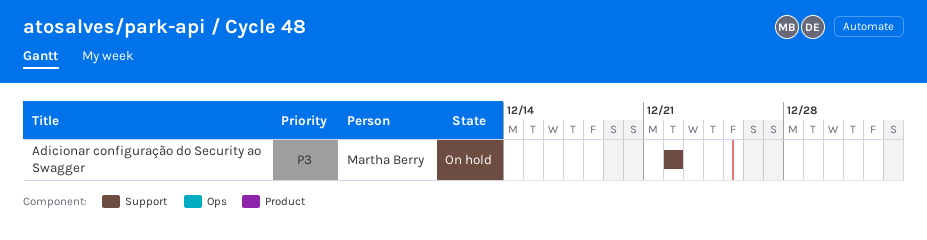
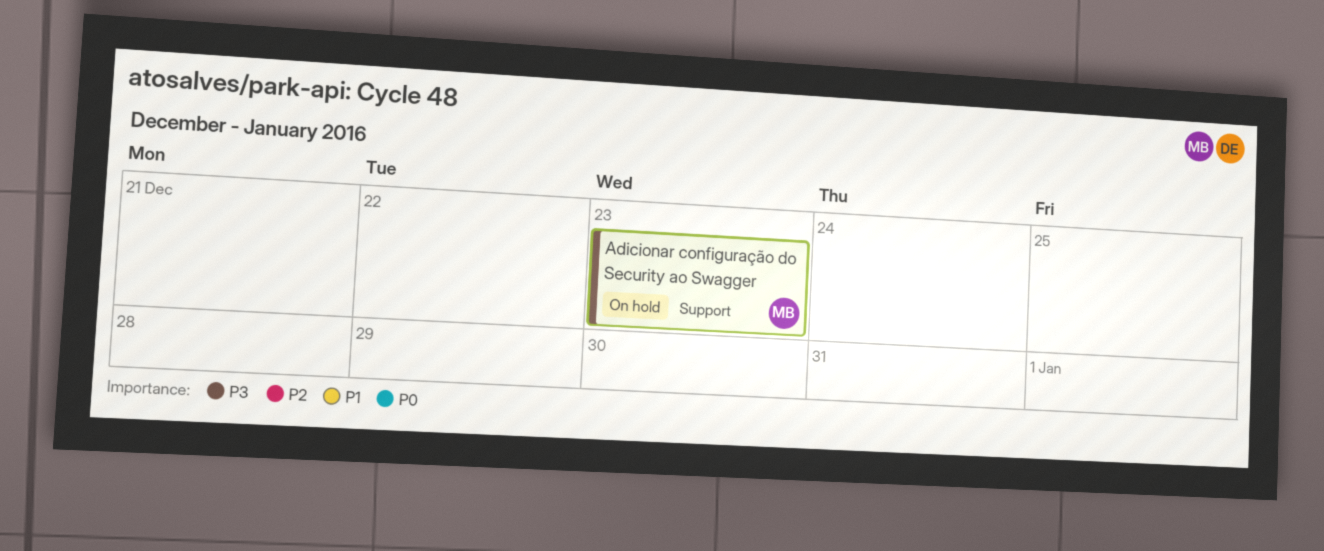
Adicionar configuração do Security ao Swagger, due: Dec 22 -> Dec 23

